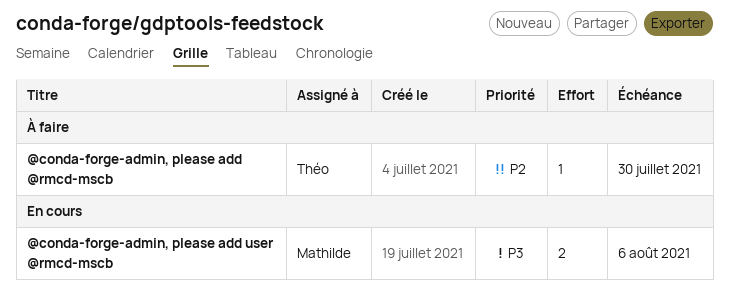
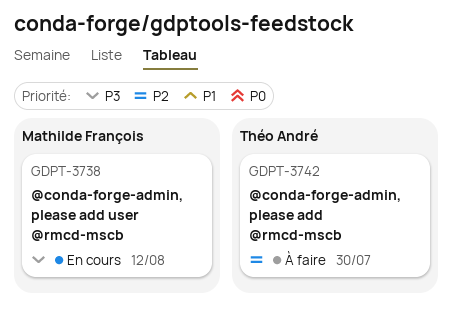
@conda-forge-admin, please add user @rmcd-mscb, due: Aug 6 -> Aug 12

